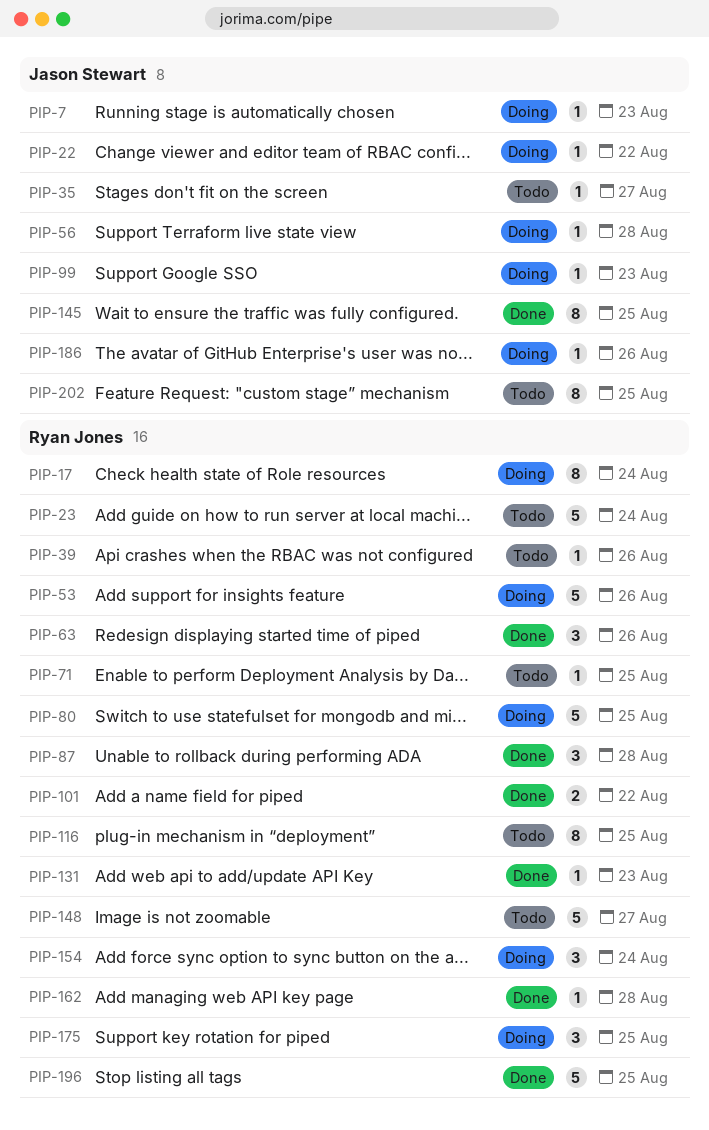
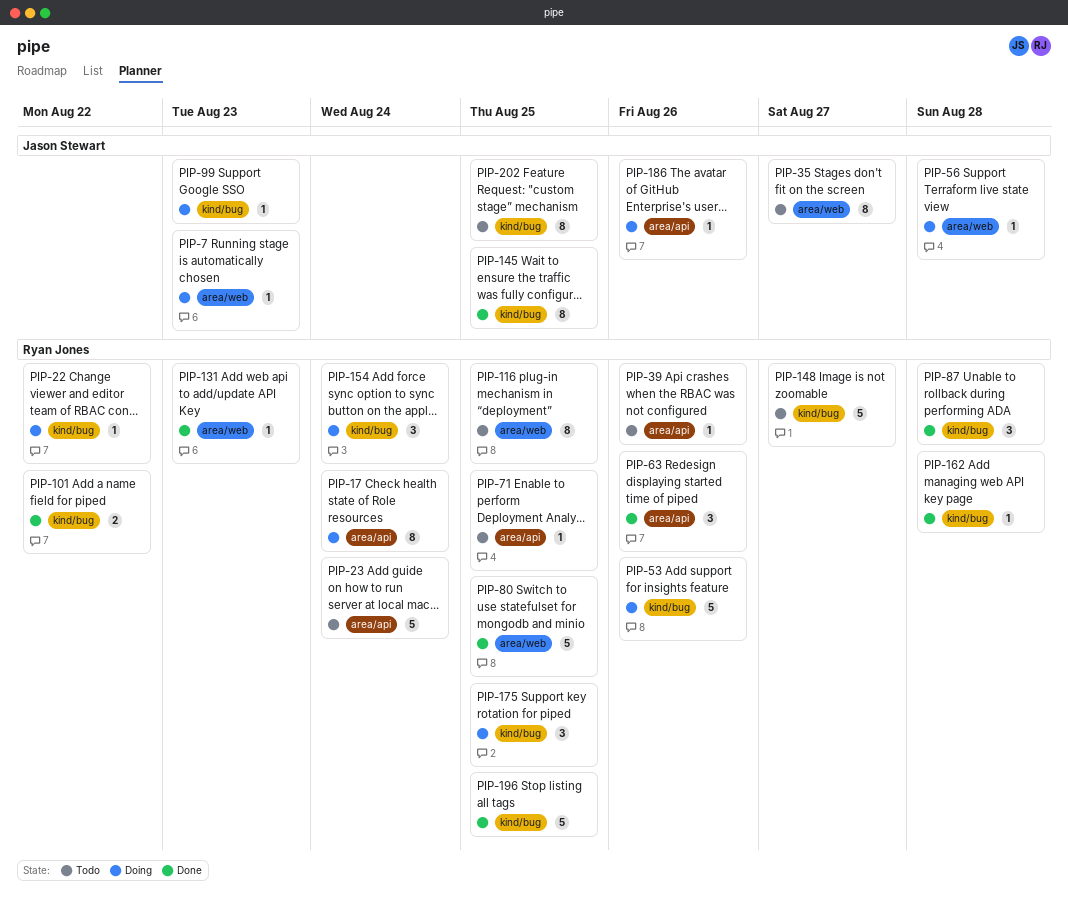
PIP-22, owner: Jason Stewart -> Ryan Jones
PIP-35, estimate: 1 -> 8
PIP-80, status: Doing -> Done

